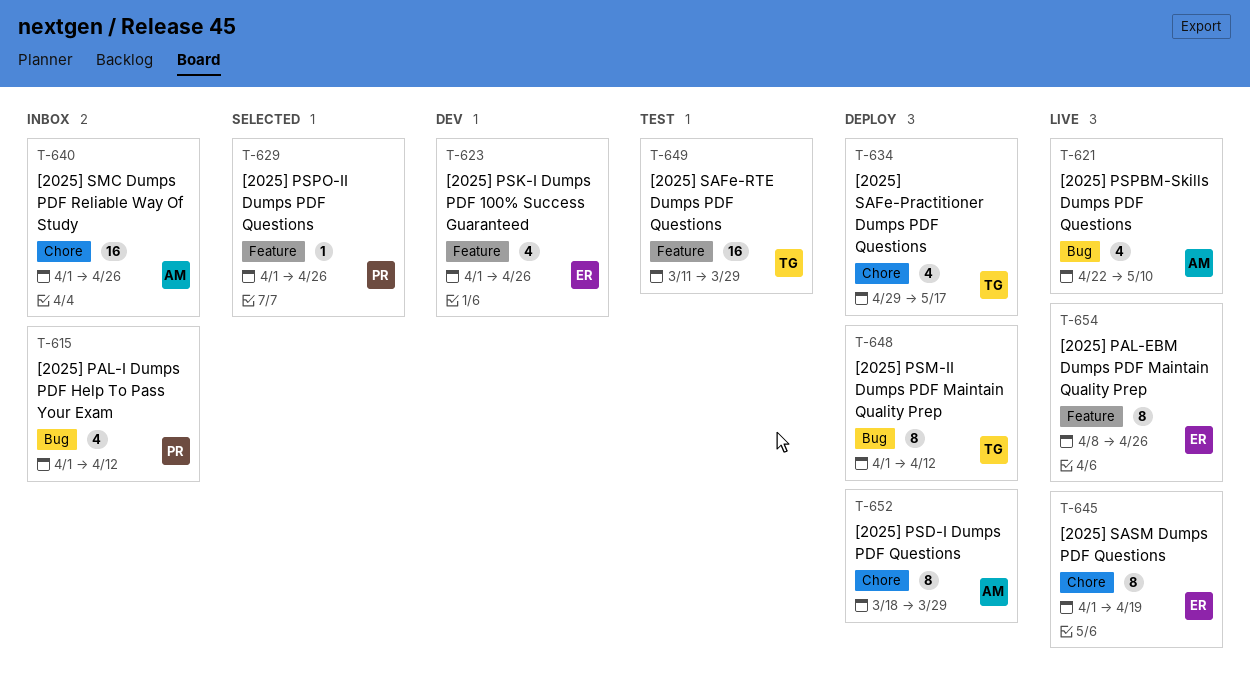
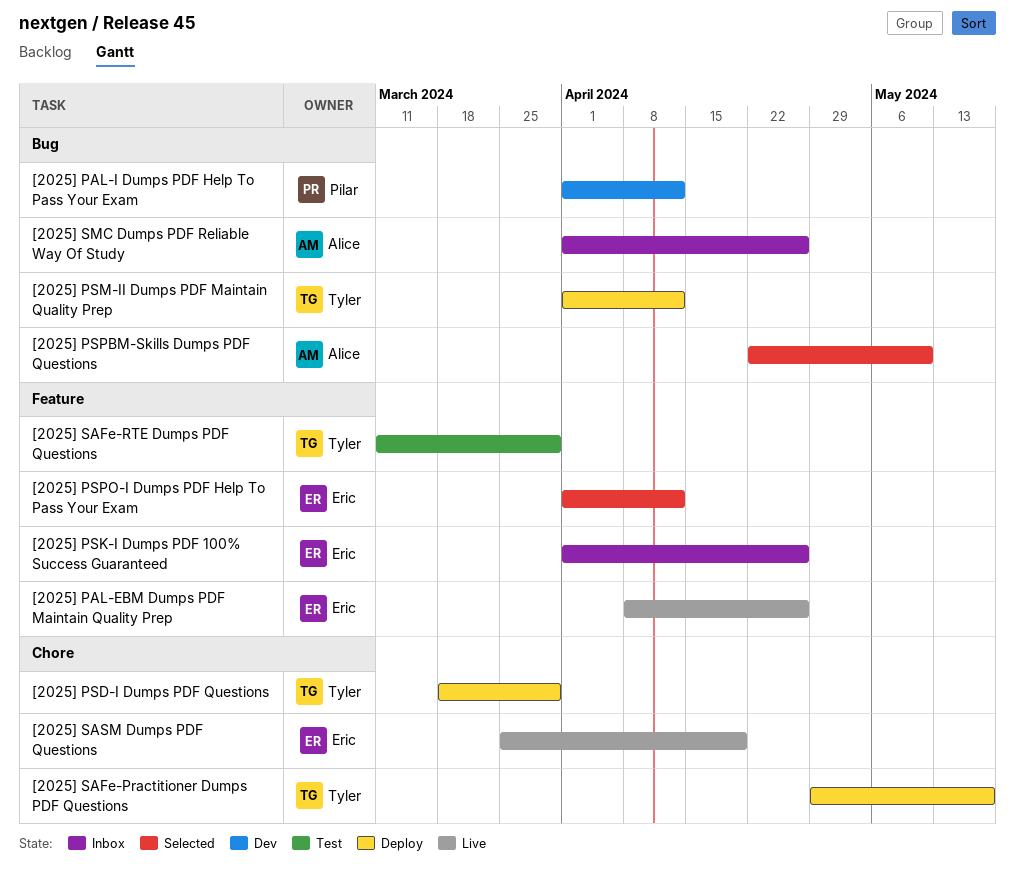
[2025] PAL-I Dumps PDF Help To Pass Your Exam, status: Inbox -> Dev
[2025] PSD-I Dumps PDF Questions, owner: Alice -> Tyler
[2025] PSK-I Dumps PDF 100% Success Guaranteed, status: Dev -> Inbox
[2025] PSPBM-Skills Dumps PDF Questions, status: Live -> Selected
[2025] PSPO-I Dumps PDF Help To Pass Your Exam: none -> present
[2025] PSPO-II Dumps PDF Questions: present -> none
[2025] SASM Dumps PDF Questions, start: Apr 1 -> Mar 25
[2025] SMC Dumps PDF Reliable Way Of Study, label: Chore -> Bug

